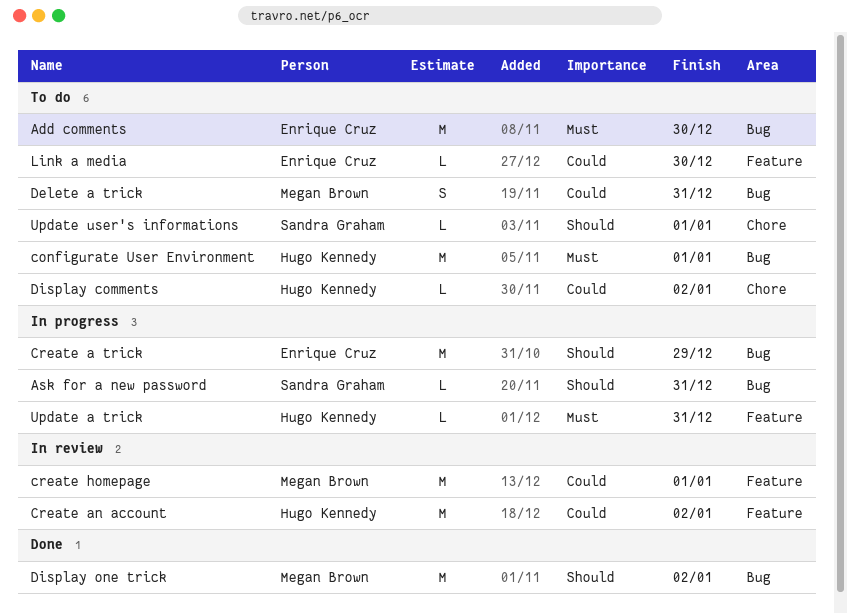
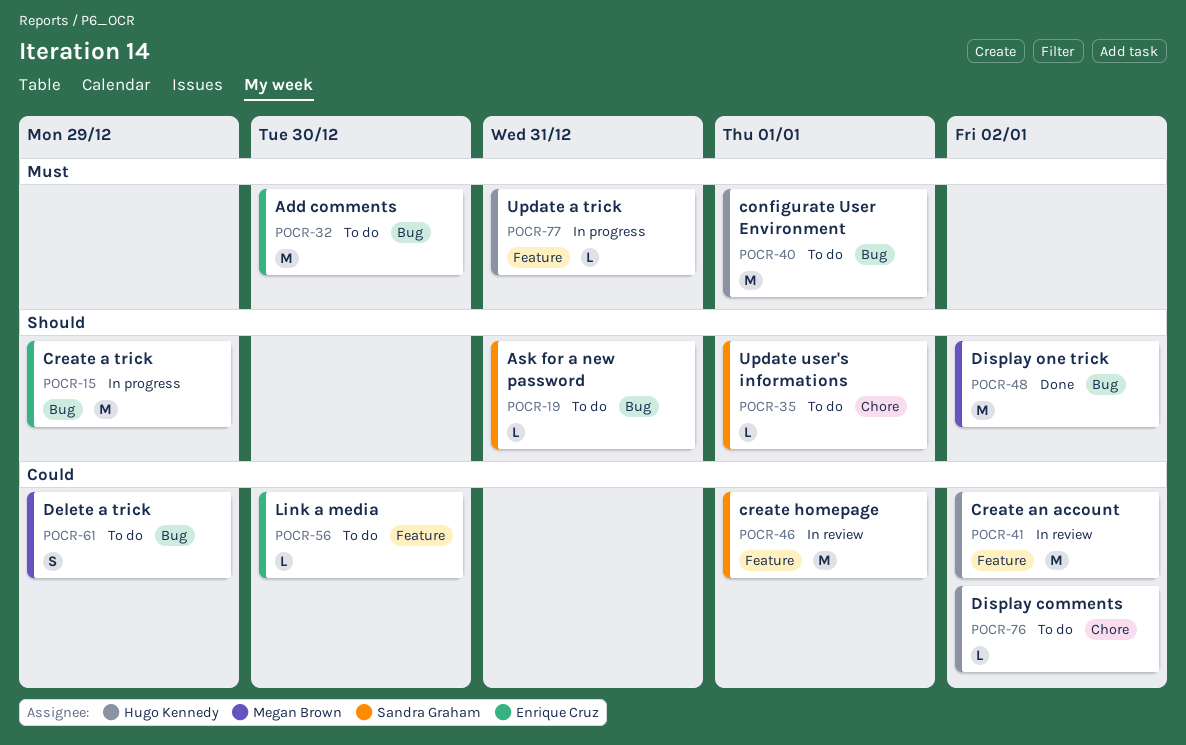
Ask for a new password, status: In progress -> To do
create homepage, owner: Megan Brown -> Sandra Graham
Delete a trick, due: Dec 31 -> Dec 29

